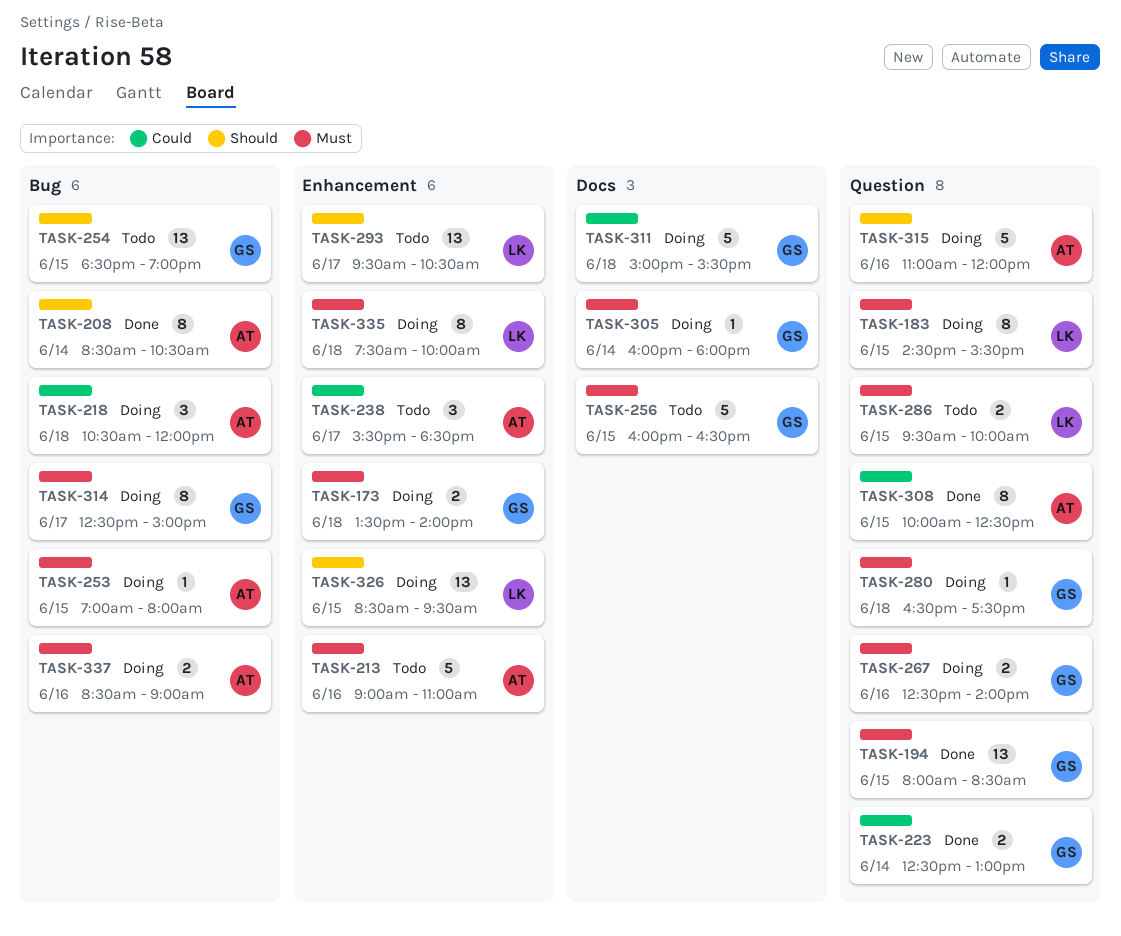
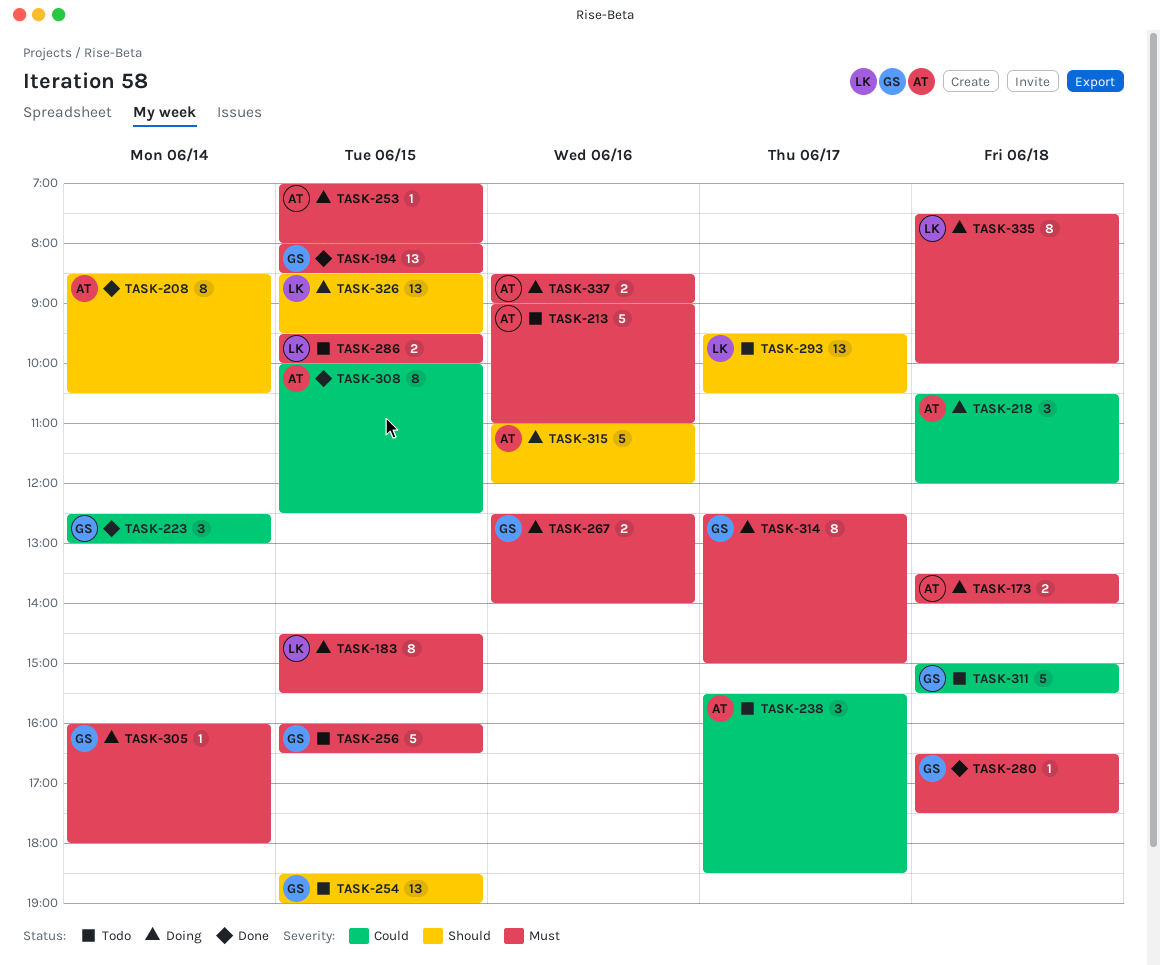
TASK-173, owner: GS -> AT
TASK-223, estimate: 2 -> 3
TASK-280, status: Doing -> Done
TASK-311, status: Doing -> Todo

